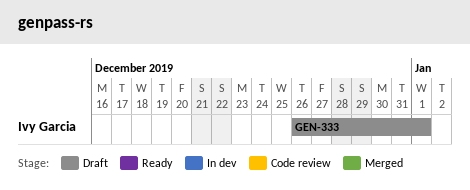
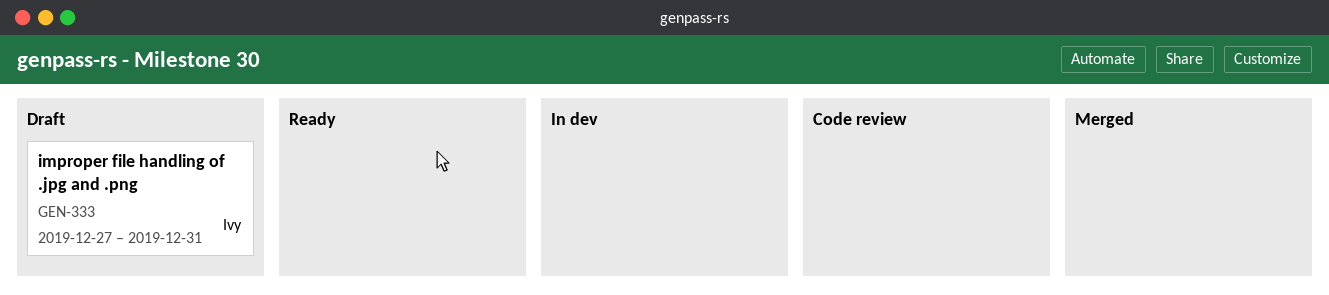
GEN-333, start: Dec 26 -> Dec 27
GEN-333, due: Jan 1 -> Dec 31

